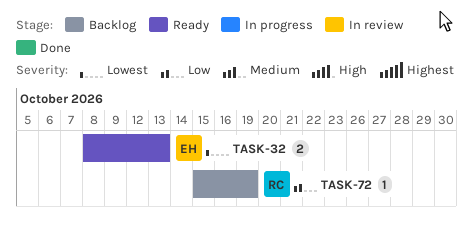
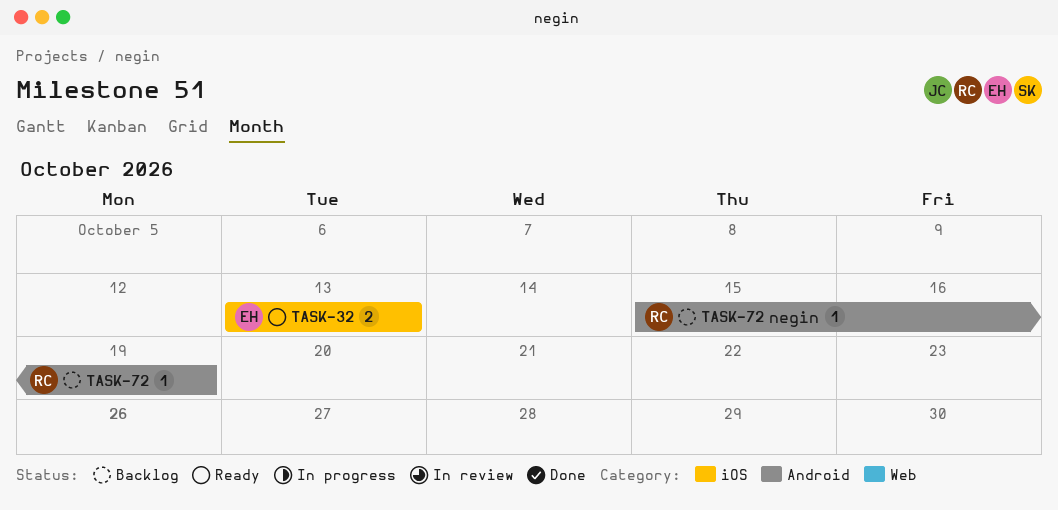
TASK-32, start: Oct 8 -> Oct 13

